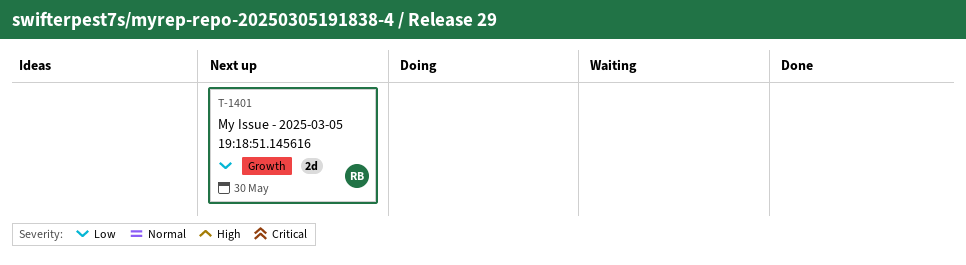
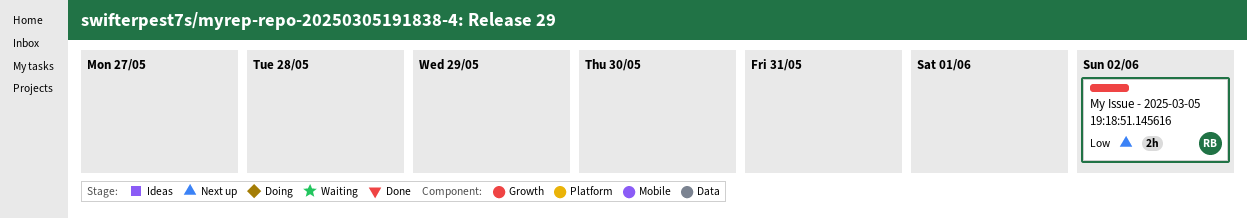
My Issue - 2025-03-05 19:18:51.145616, estimate: 2d -> 2h
My Issue - 2025-03-05 19:18:51.145616, due: May 30 -> Jun 2

